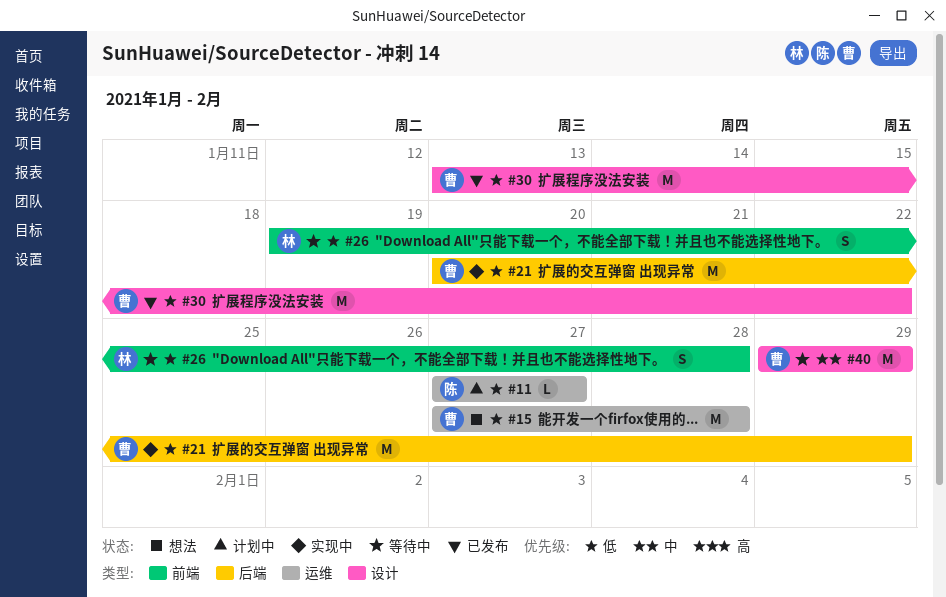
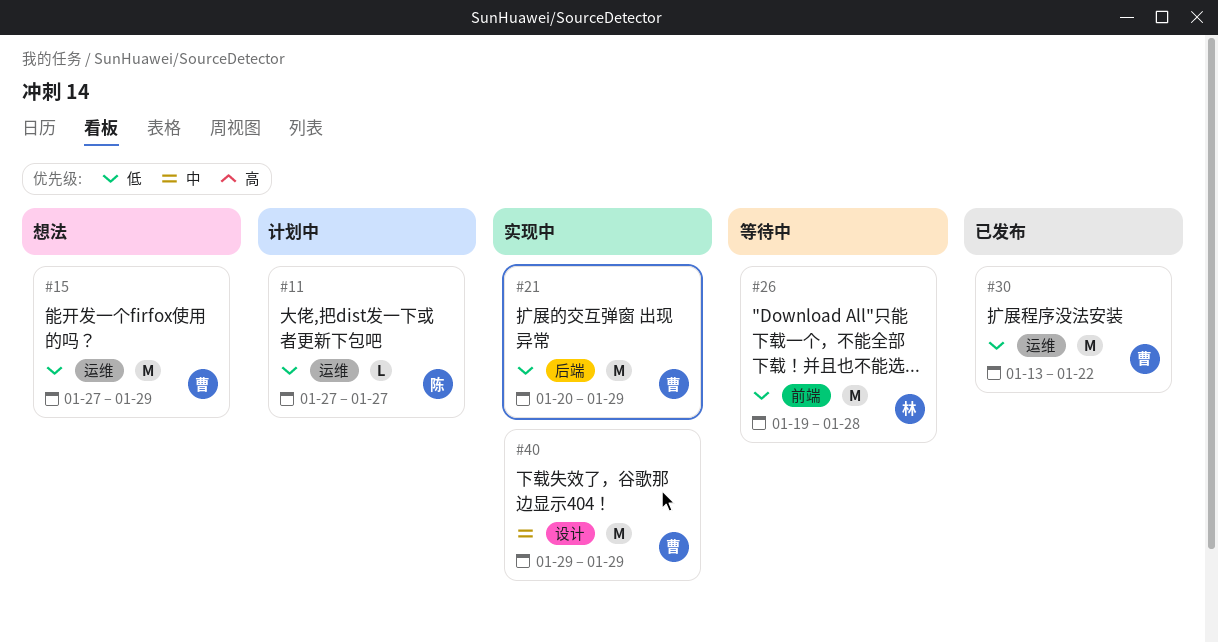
#15, due: Jan 28 -> Jan 29
#26, estimate: S -> M
#30, label: 设计 -> 运维
#40, status: 等待中 -> 实现中

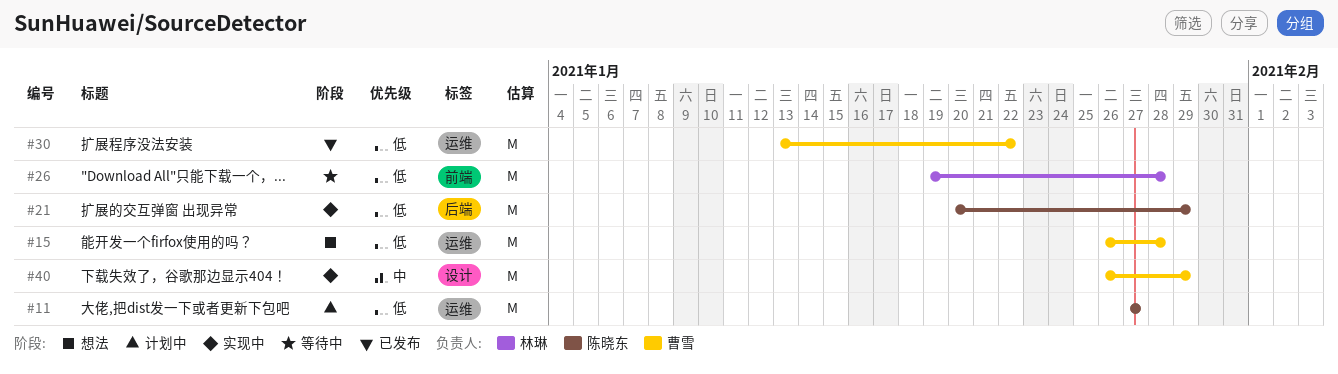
#11, estimate: L -> M
#15, start: Jan 27 -> Jan 26
#15, due: Jan 29 -> Jan 28
#21, owner: 曹雪 -> 陈晓东
#40, start: Jan 29 -> Jan 26

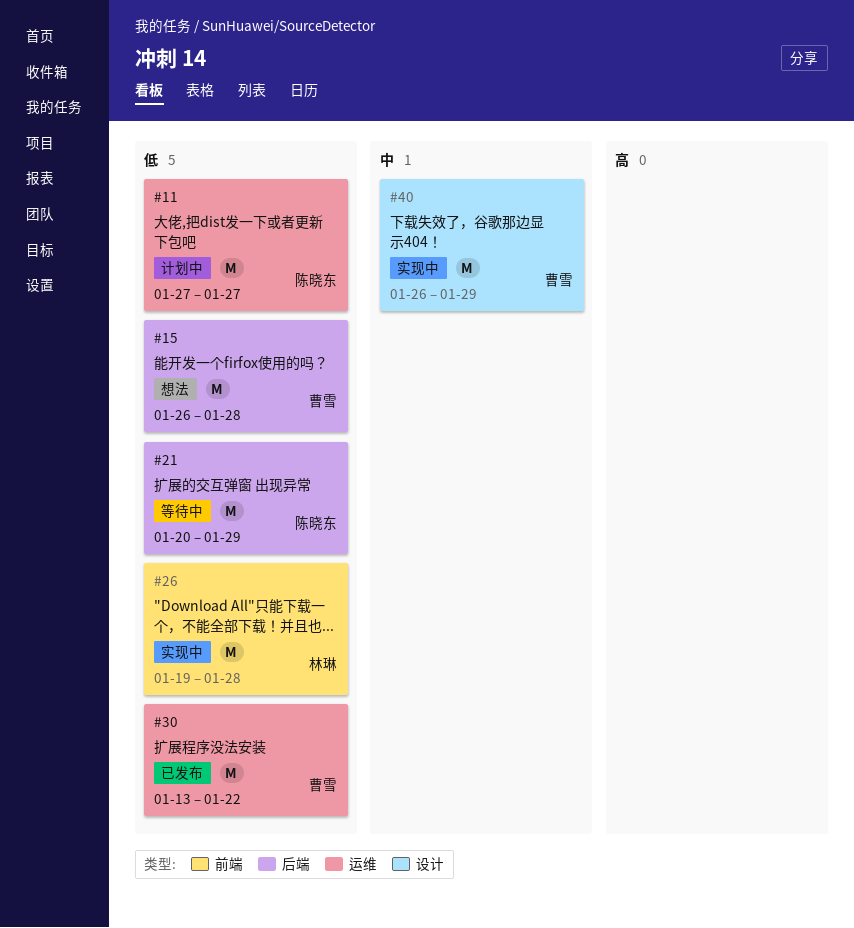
#15, label: 运维 -> 后端
#21, status: 实现中 -> 等待中
#26, status: 等待中 -> 实现中

